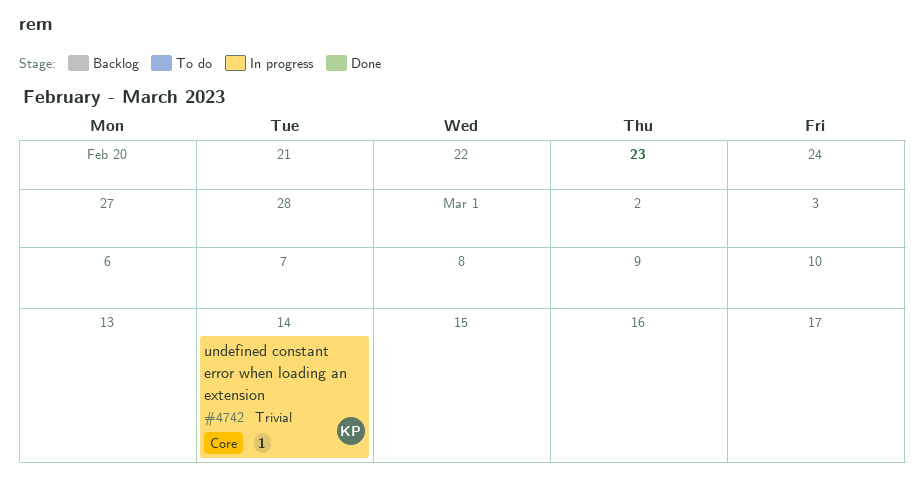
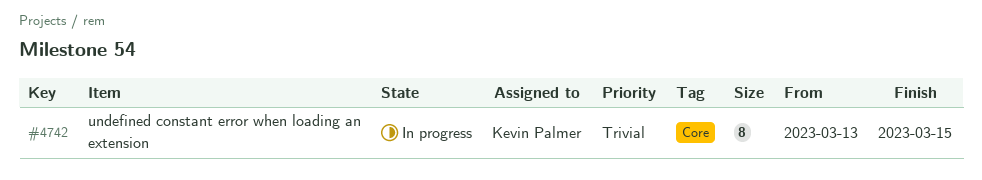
#4742, estimate: 1 -> 8
#4742, due: Mar 14 -> Mar 15

